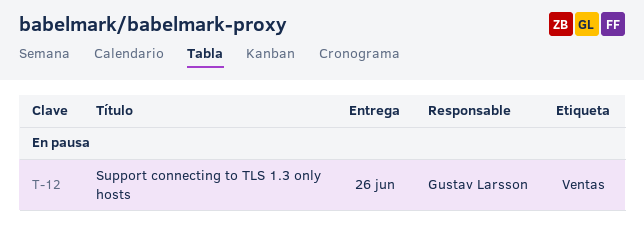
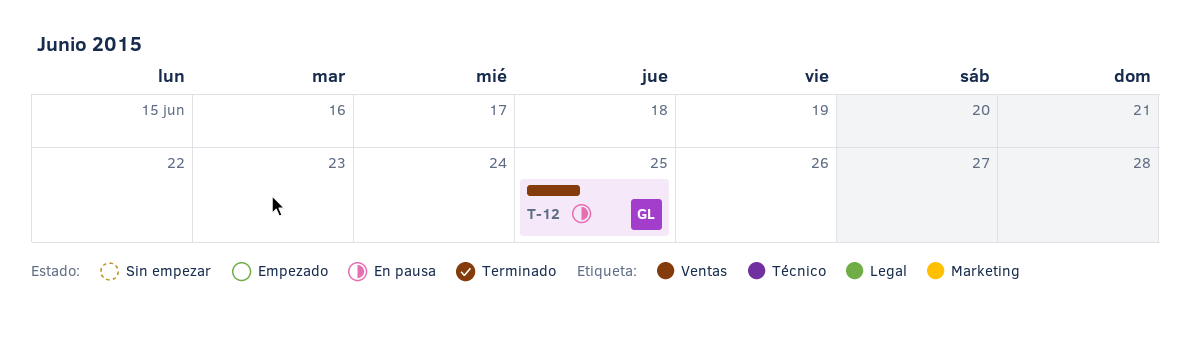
T-12, due: Jun 26 -> Jun 25

